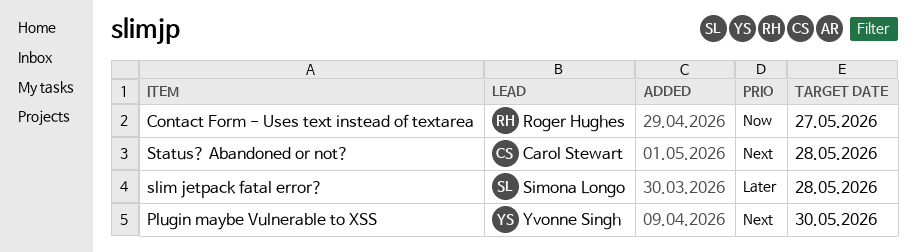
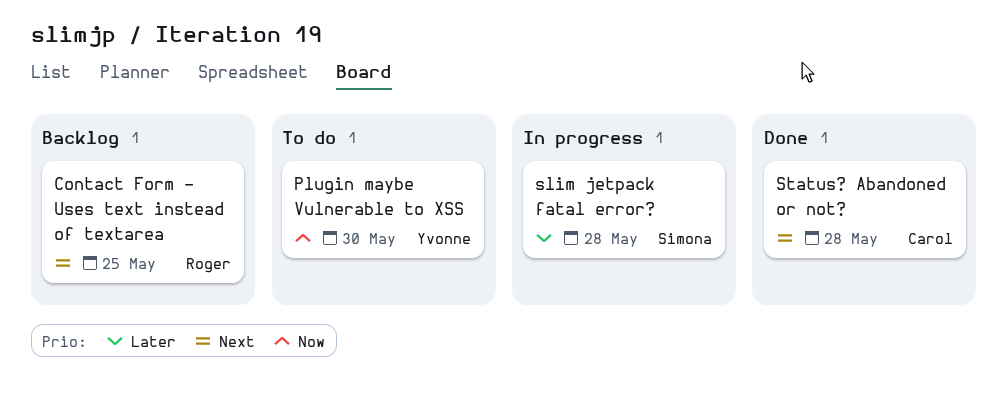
Contact Form - Uses text instead of textarea, priority: Now -> Next
Contact Form - Uses text instead of textarea, due: May 27 -> May 25
Plugin maybe Vulnerable to XSS, priority: Next -> Now

